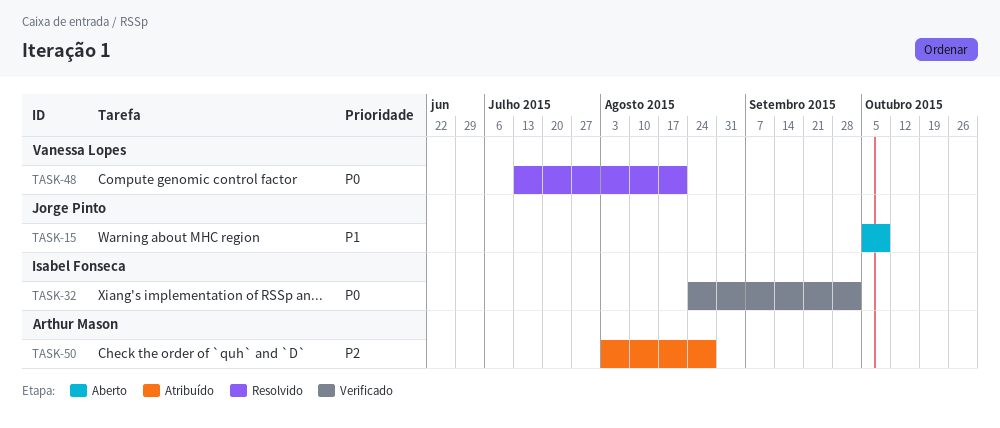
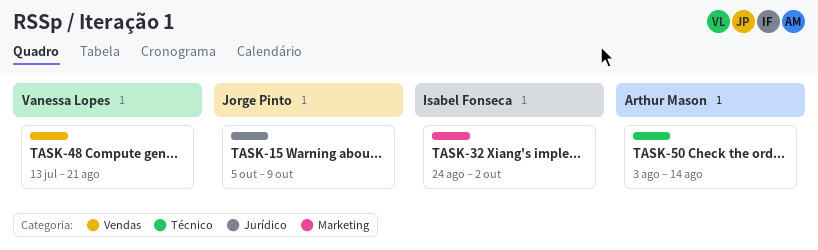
TASK-50, due: Aug 28 -> Aug 14

